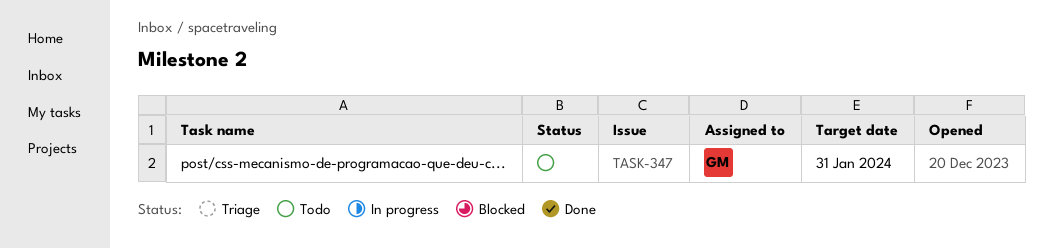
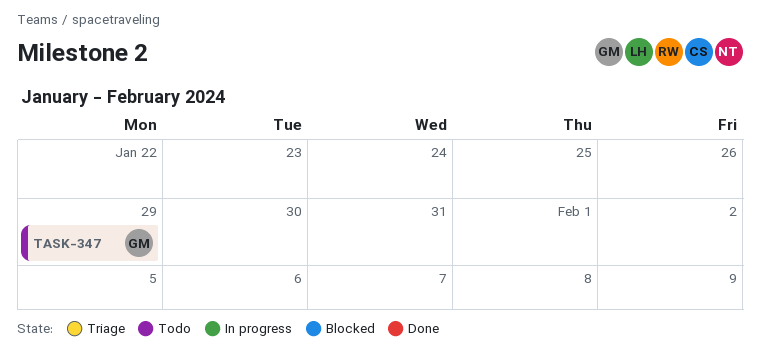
TASK-347, due: Jan 31 -> Jan 29

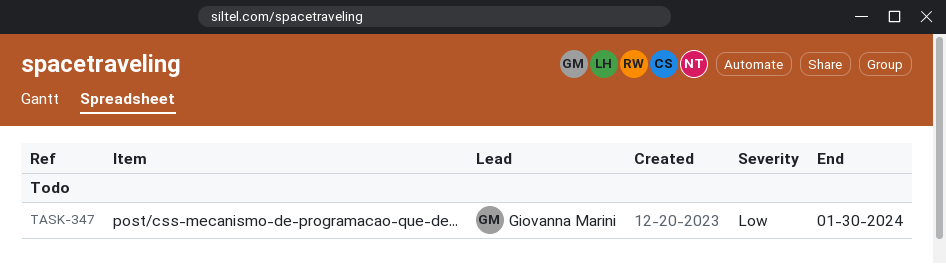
TASK-347, due: Jan 29 -> Jan 30

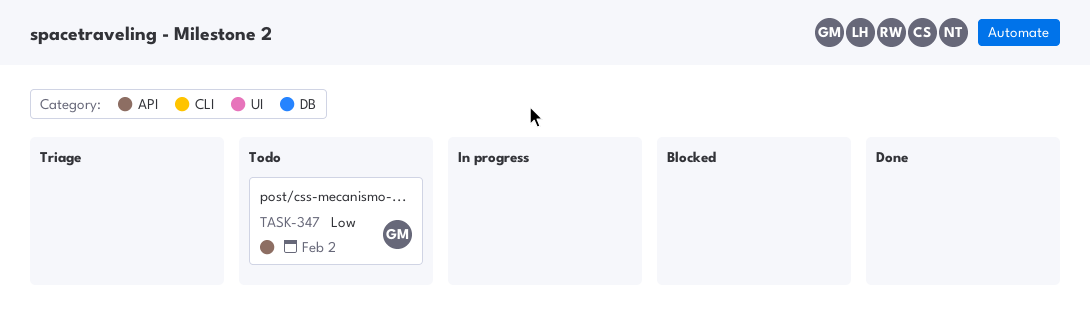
TASK-347, due: Jan 30 -> Feb 2

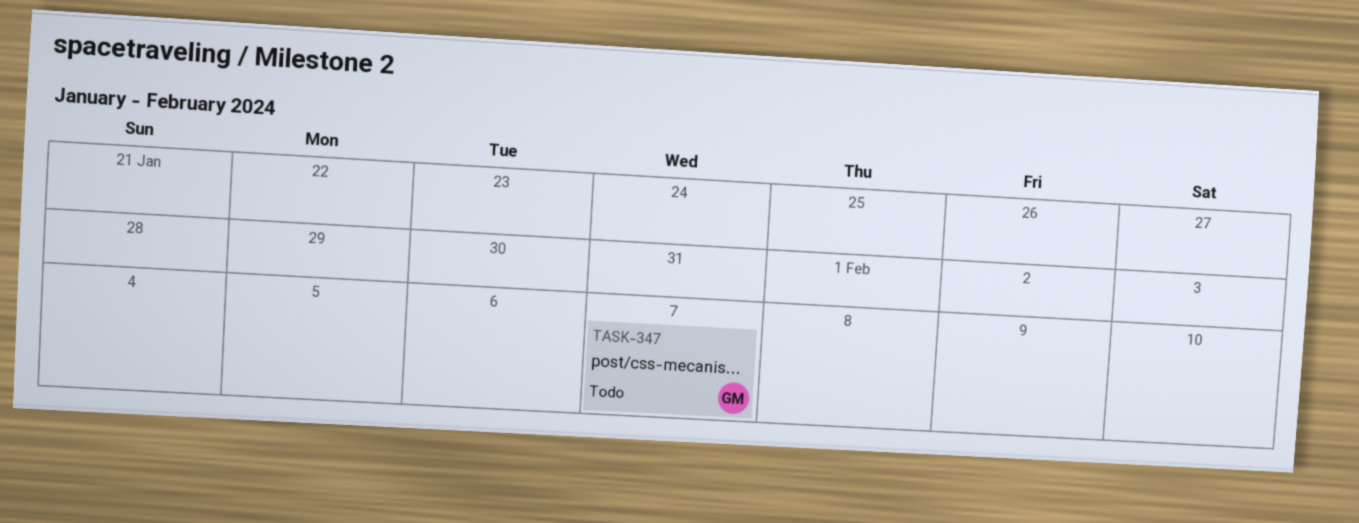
TASK-347, due: Feb 2 -> Feb 7

